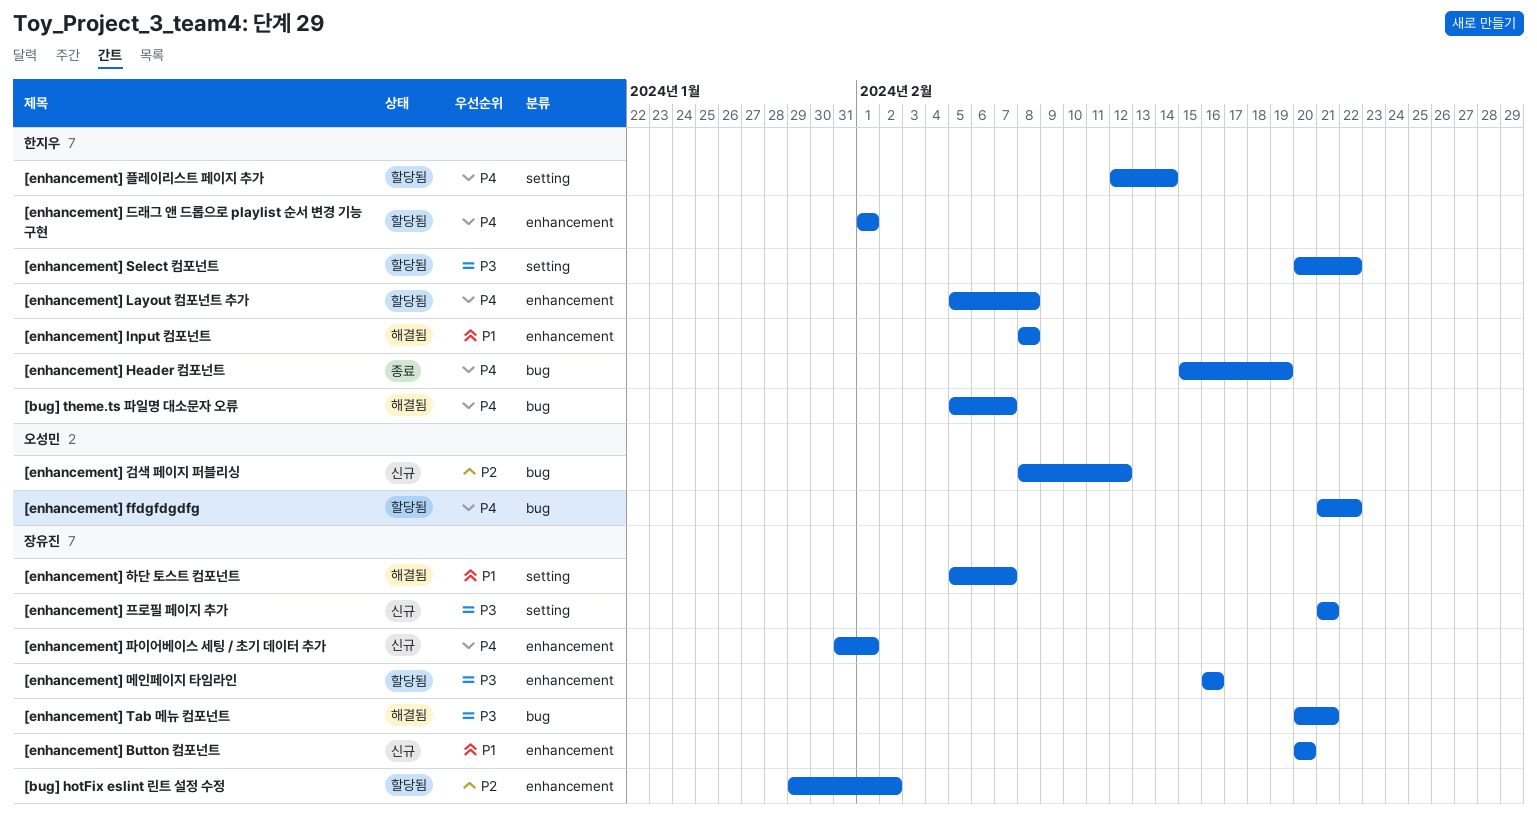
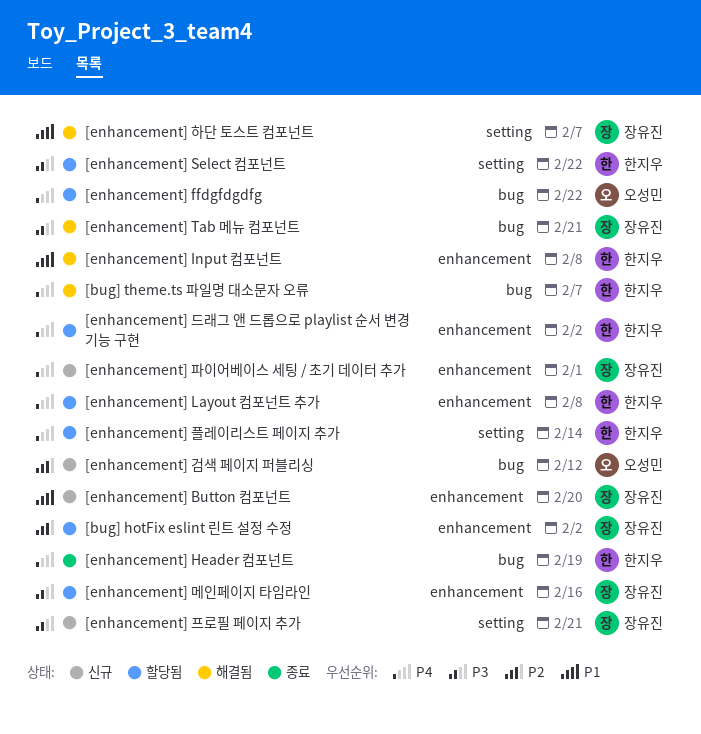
[enhancement] 드래그 앤 드롭으로 playlist 순서 변경 기능 구현, due: Feb 1 -> Feb 2

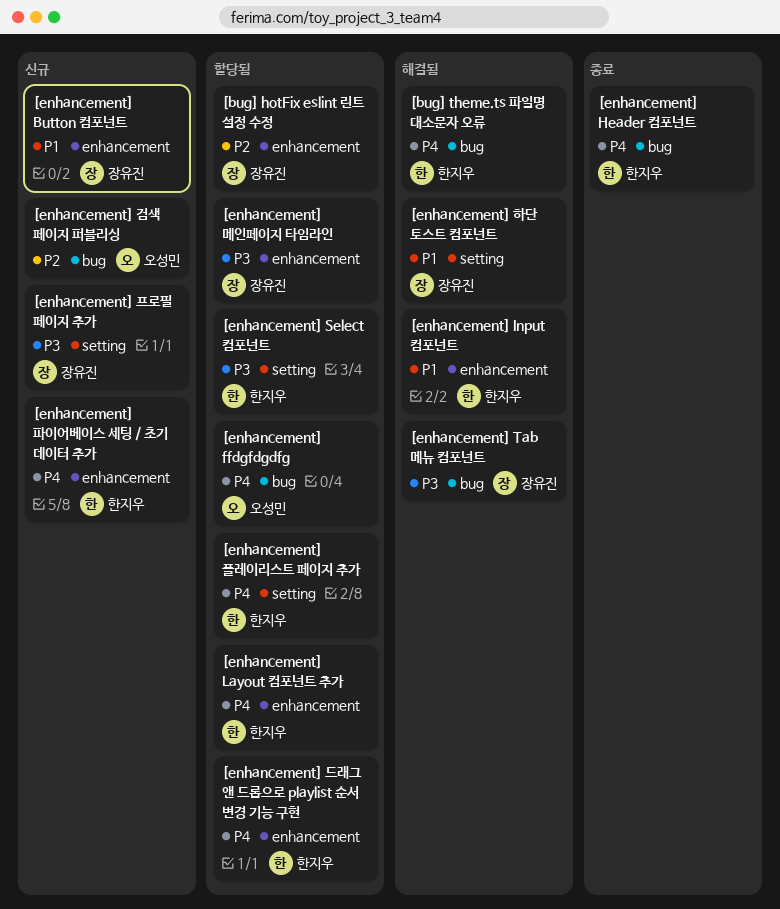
[enhancement] 파이어베이스 세팅 / 초기 데이터 추가, owner: 장유진 -> 한지우

